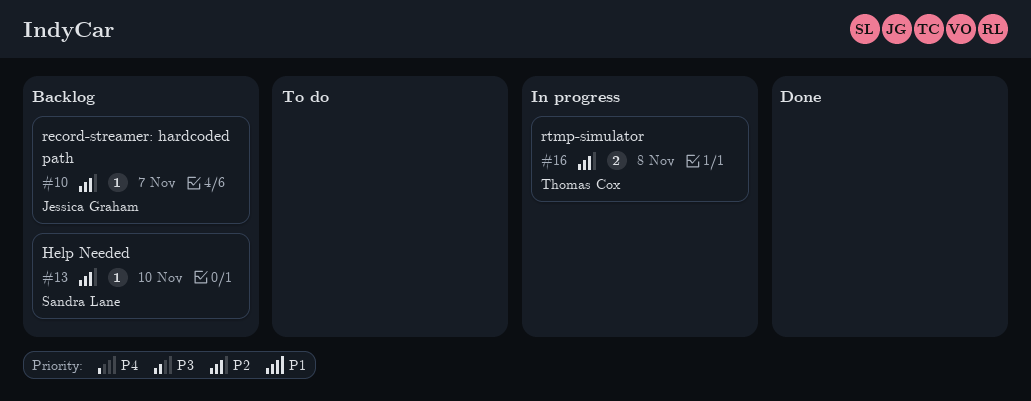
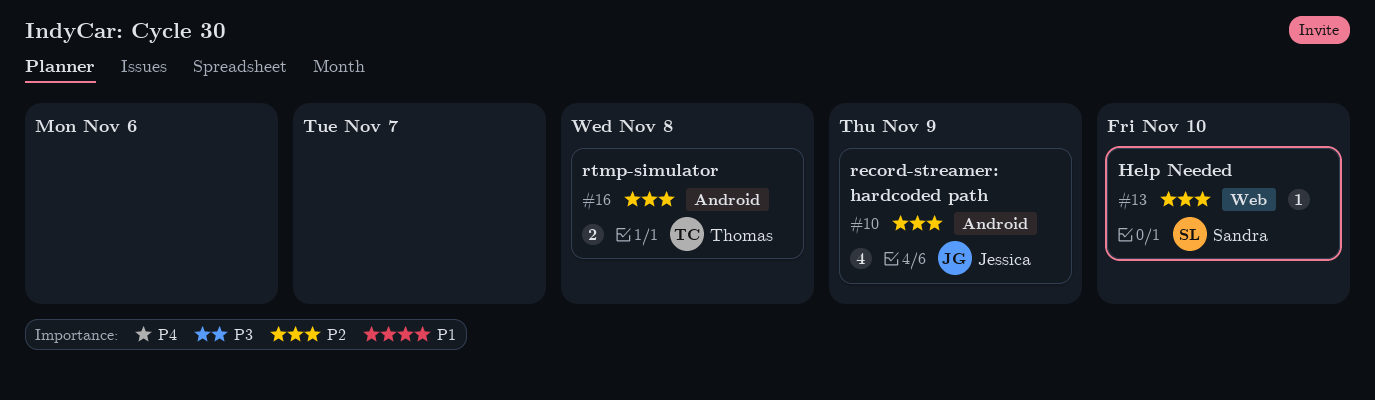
#10, estimate: 1 -> 4
#10, due: Nov 7 -> Nov 9

